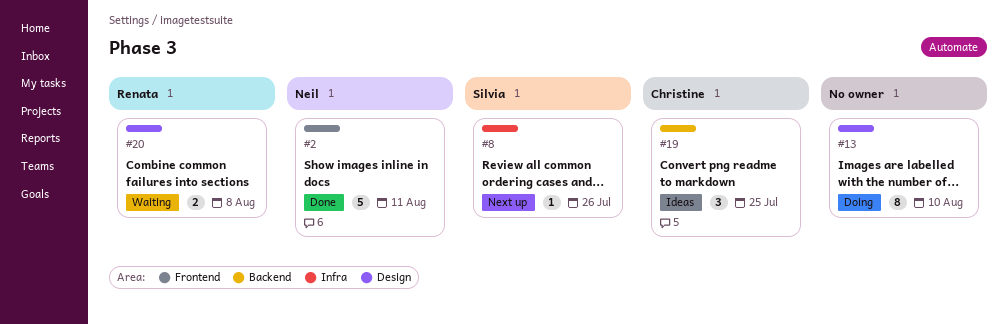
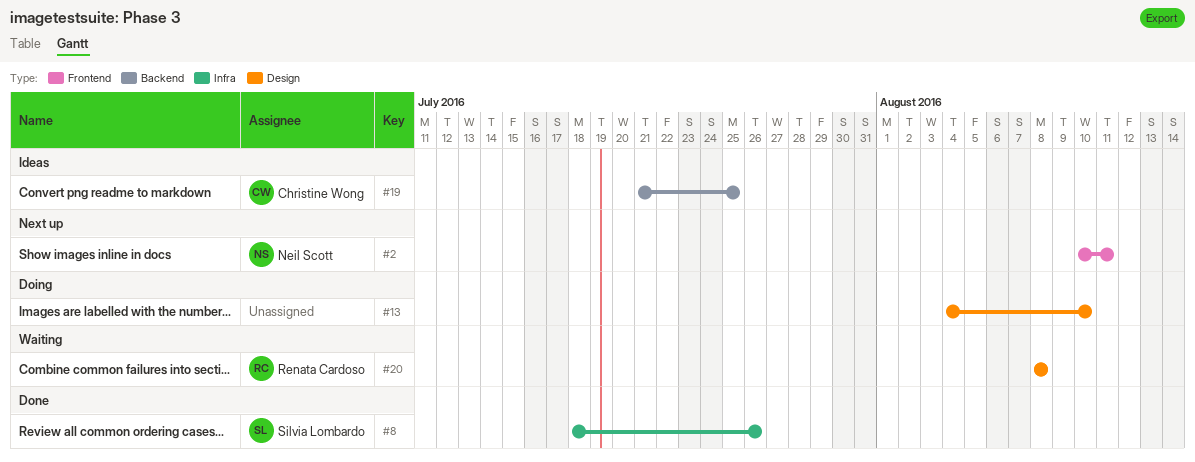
#2, status: Done -> Next up
#8, status: Next up -> Done

